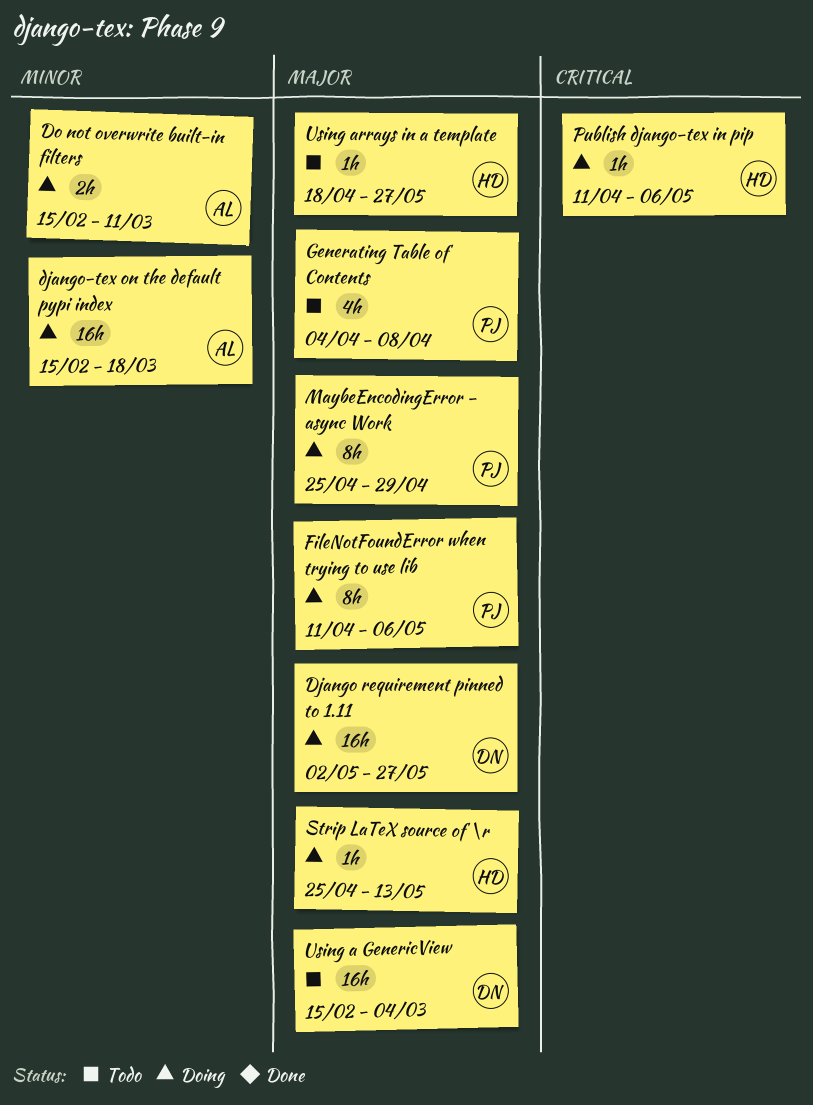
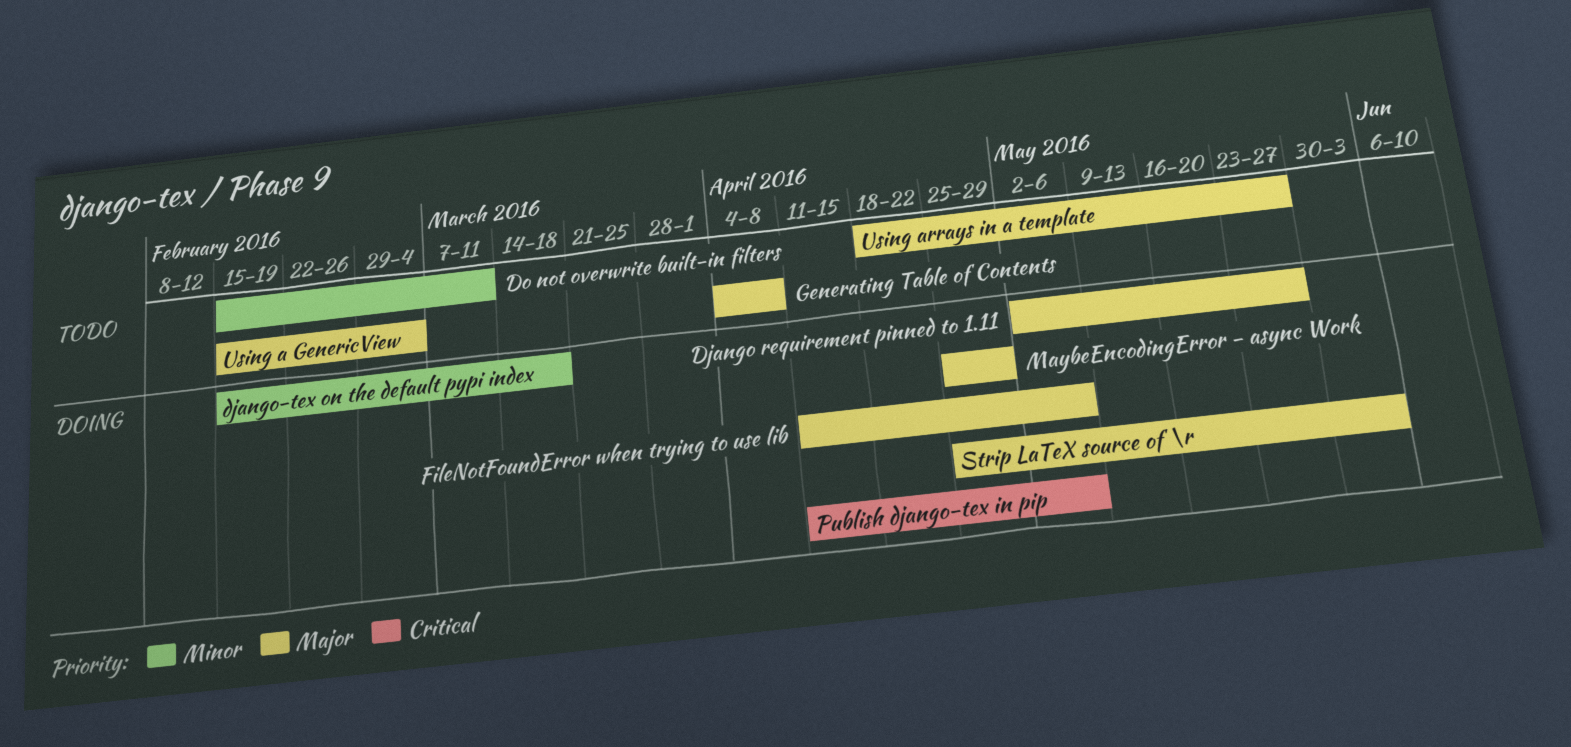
Do not overwrite built-in filters, status: Doing -> Todo
Strip LaTeX source of \r, due: May 13 -> Jun 3

